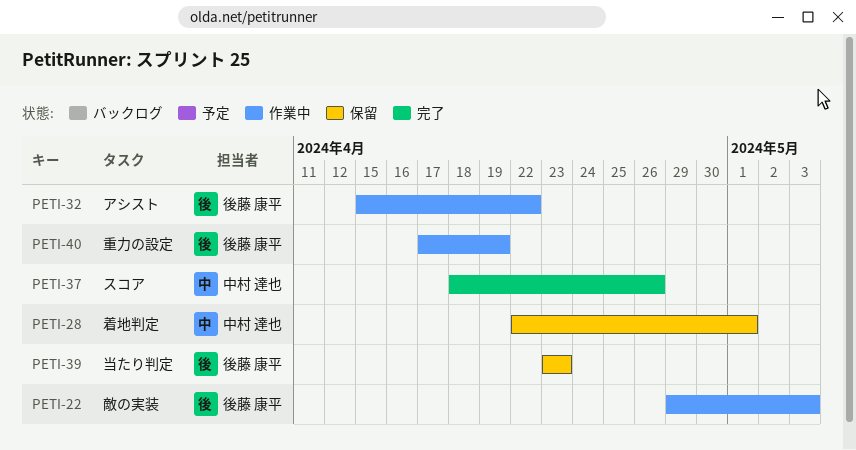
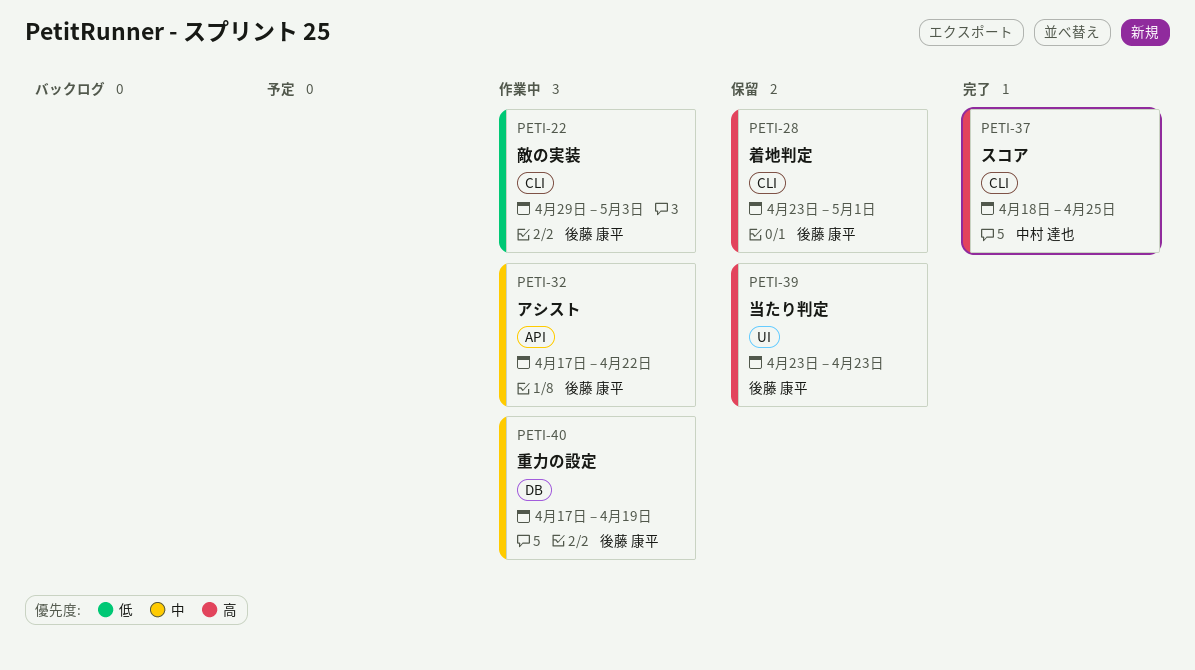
PETI-28, owner: 中村 達也 -> 後藤 康平
PETI-28, start: Apr 22 -> Apr 23
PETI-32, start: Apr 15 -> Apr 17
PETI-37, due: Apr 26 -> Apr 25

